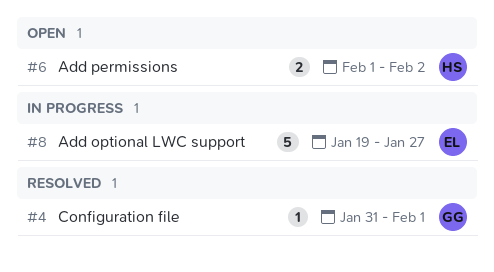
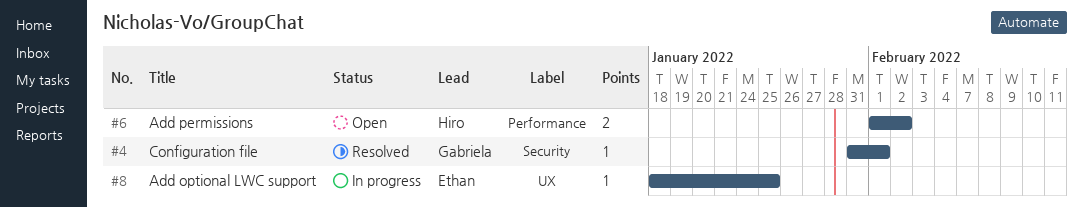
#8, estimate: 5 -> 1
#8, start: Jan 19 -> Jan 18
#8, due: Jan 27 -> Jan 25

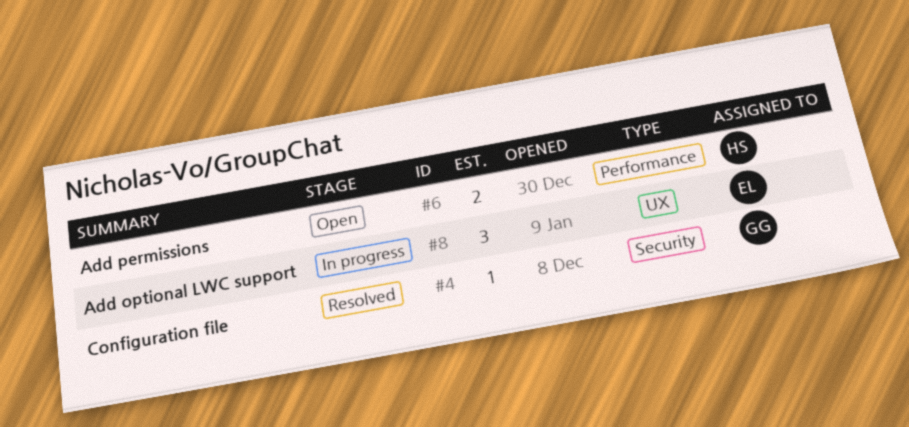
#8, estimate: 1 -> 3

